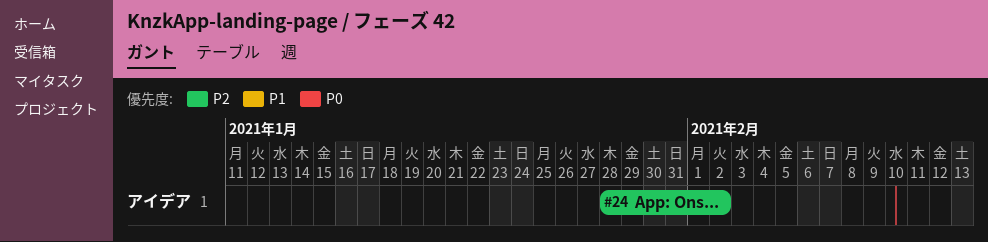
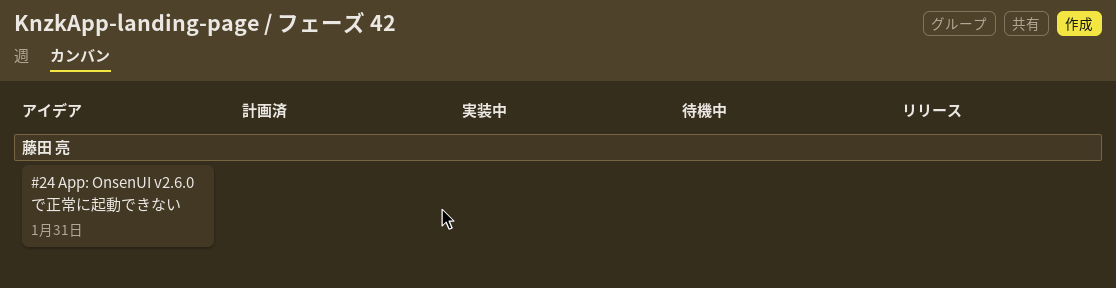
#24, due: Feb 2 -> Jan 31

